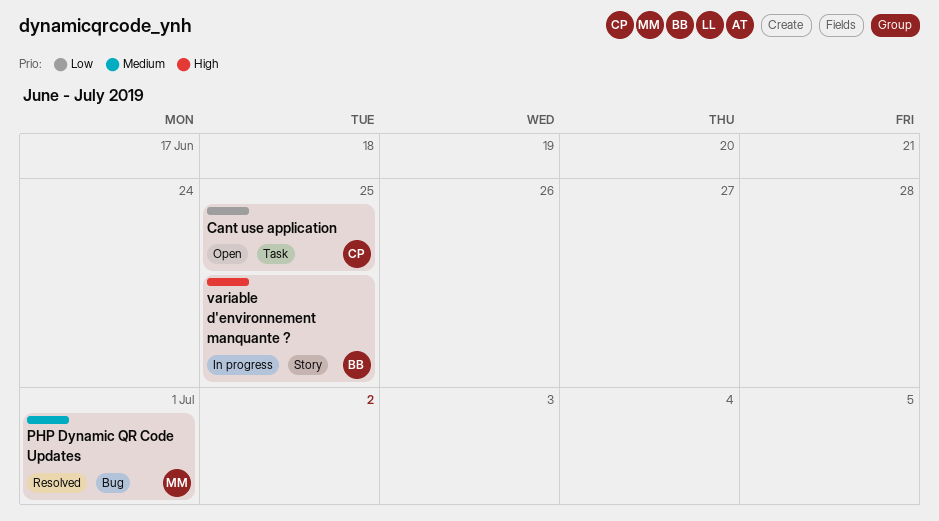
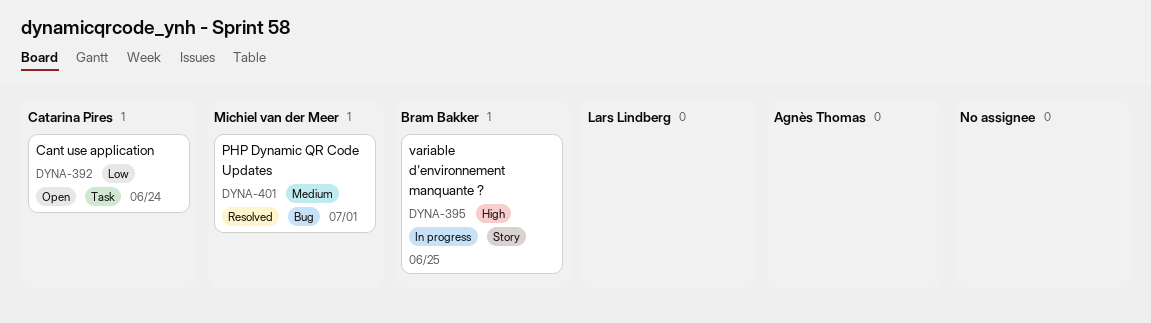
Cant use application, due: Jun 25 -> Jun 24

